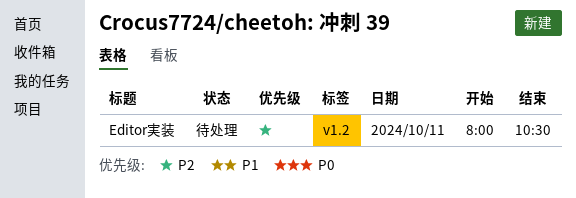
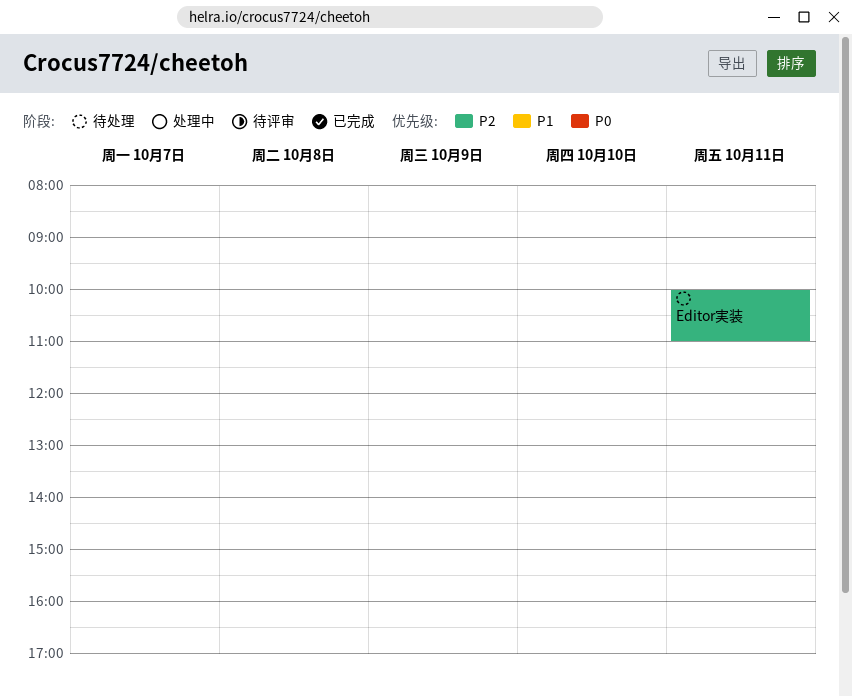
Editor実装, begins: 08:00 -> 10:00
Editor実装, ends: 10:30 -> 11:00

